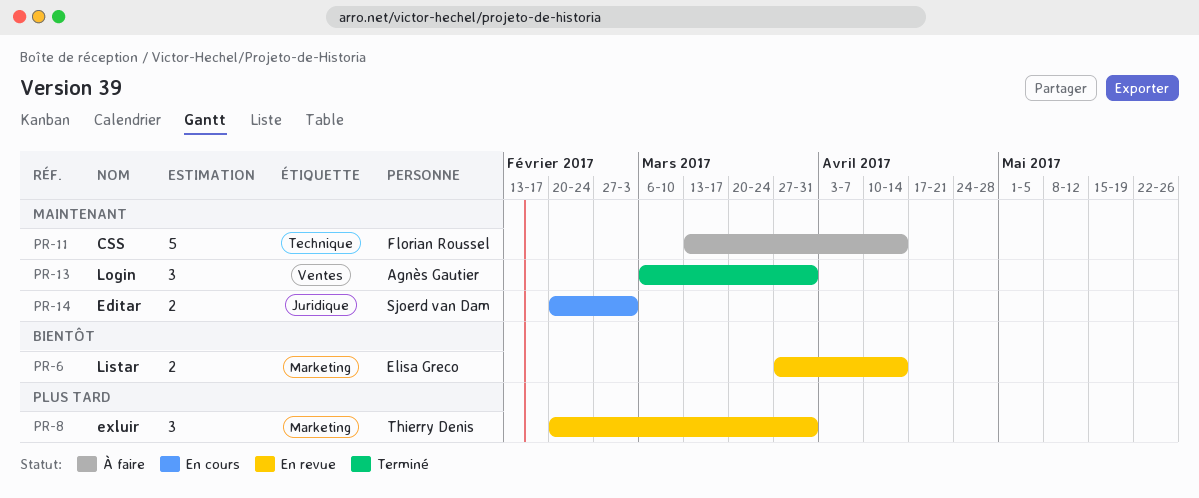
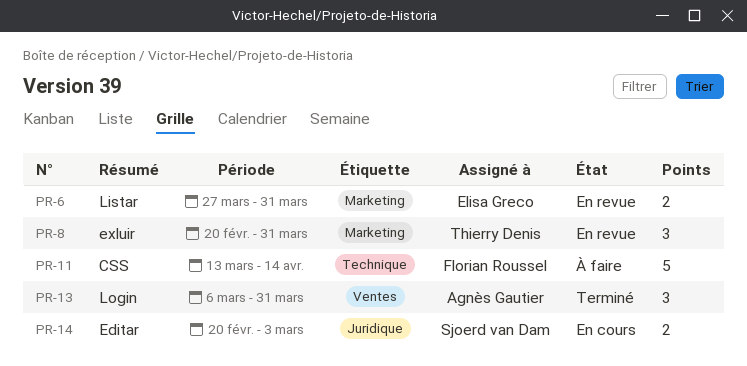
PR-6, due: Apr 14 -> Mar 31

